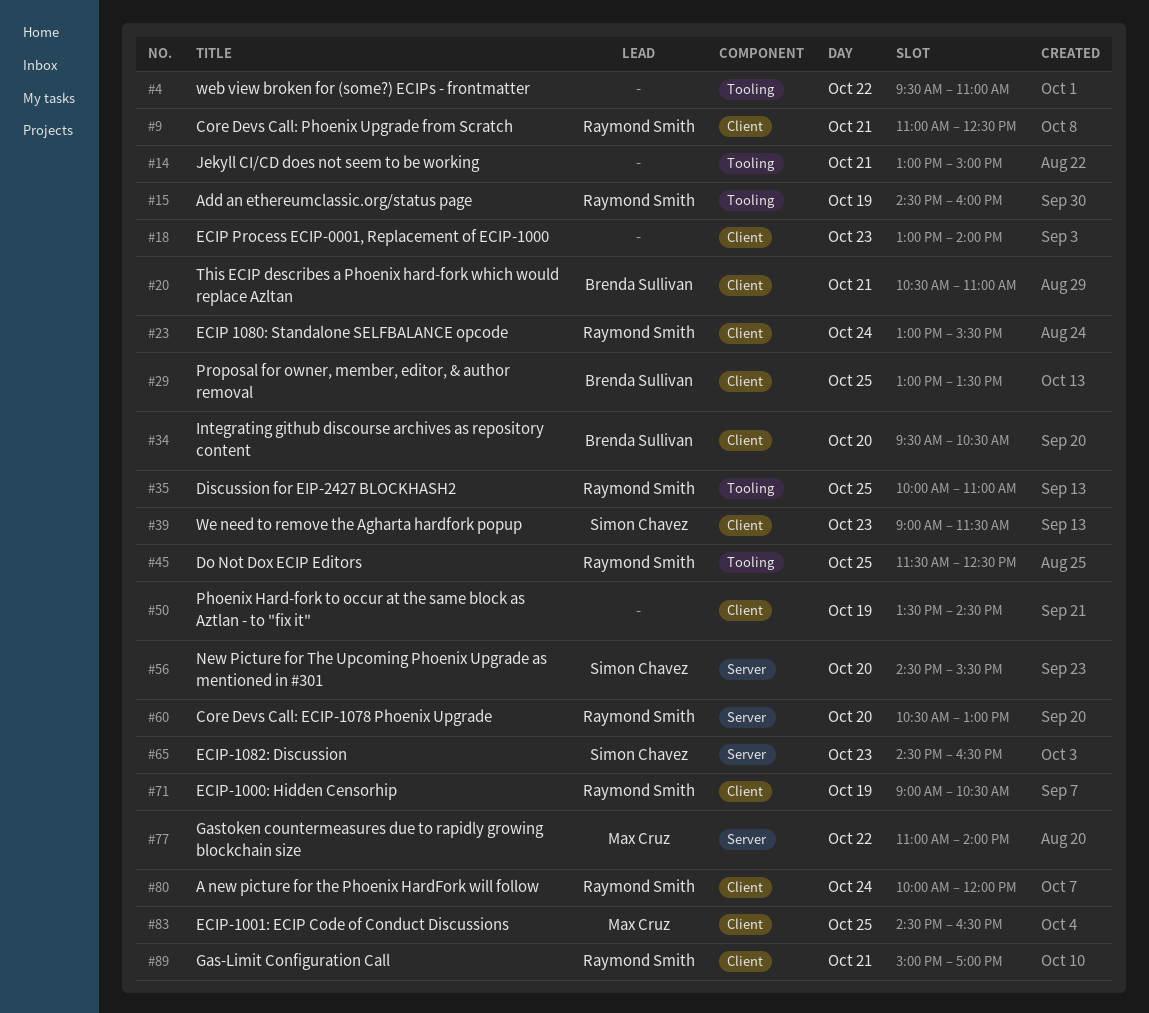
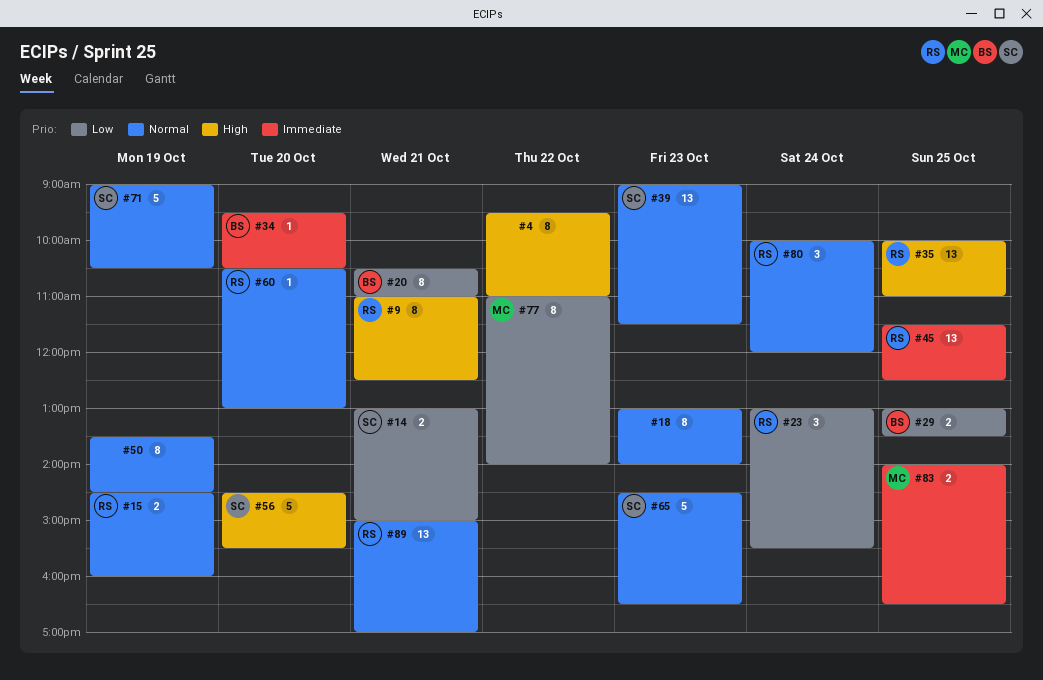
#14, owner: none -> Simon Chavez
#71, owner: Raymond Smith -> Simon Chavez
#83, begins: 14:30 -> 14:00

